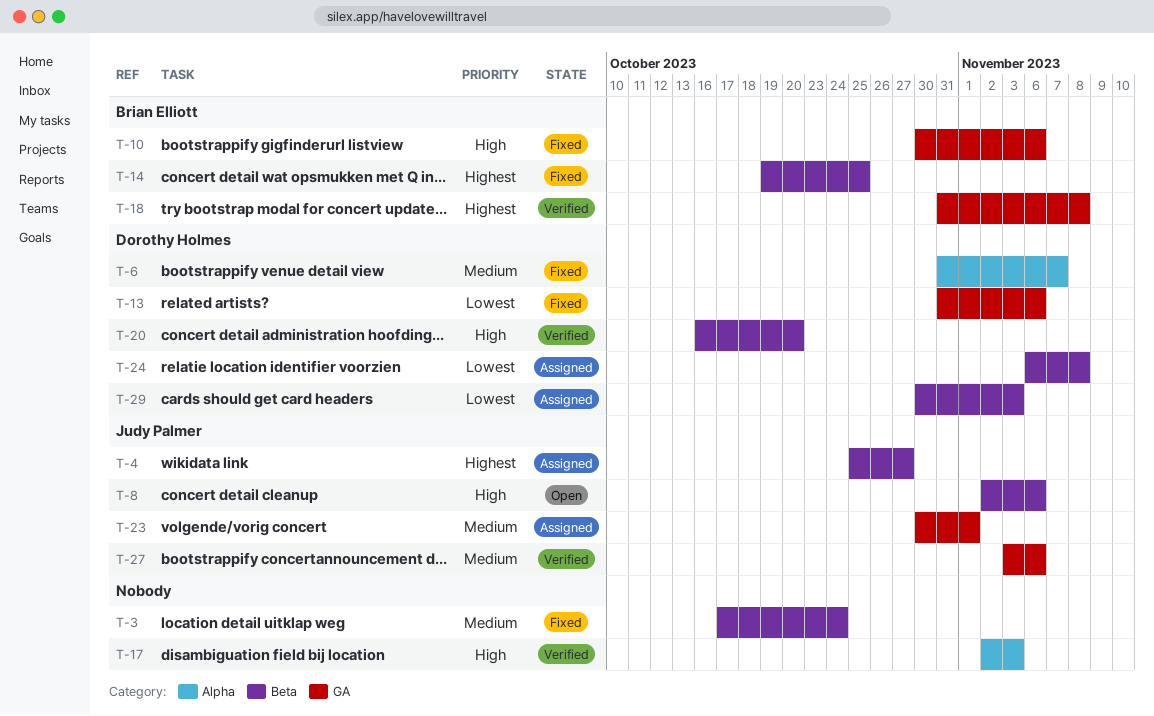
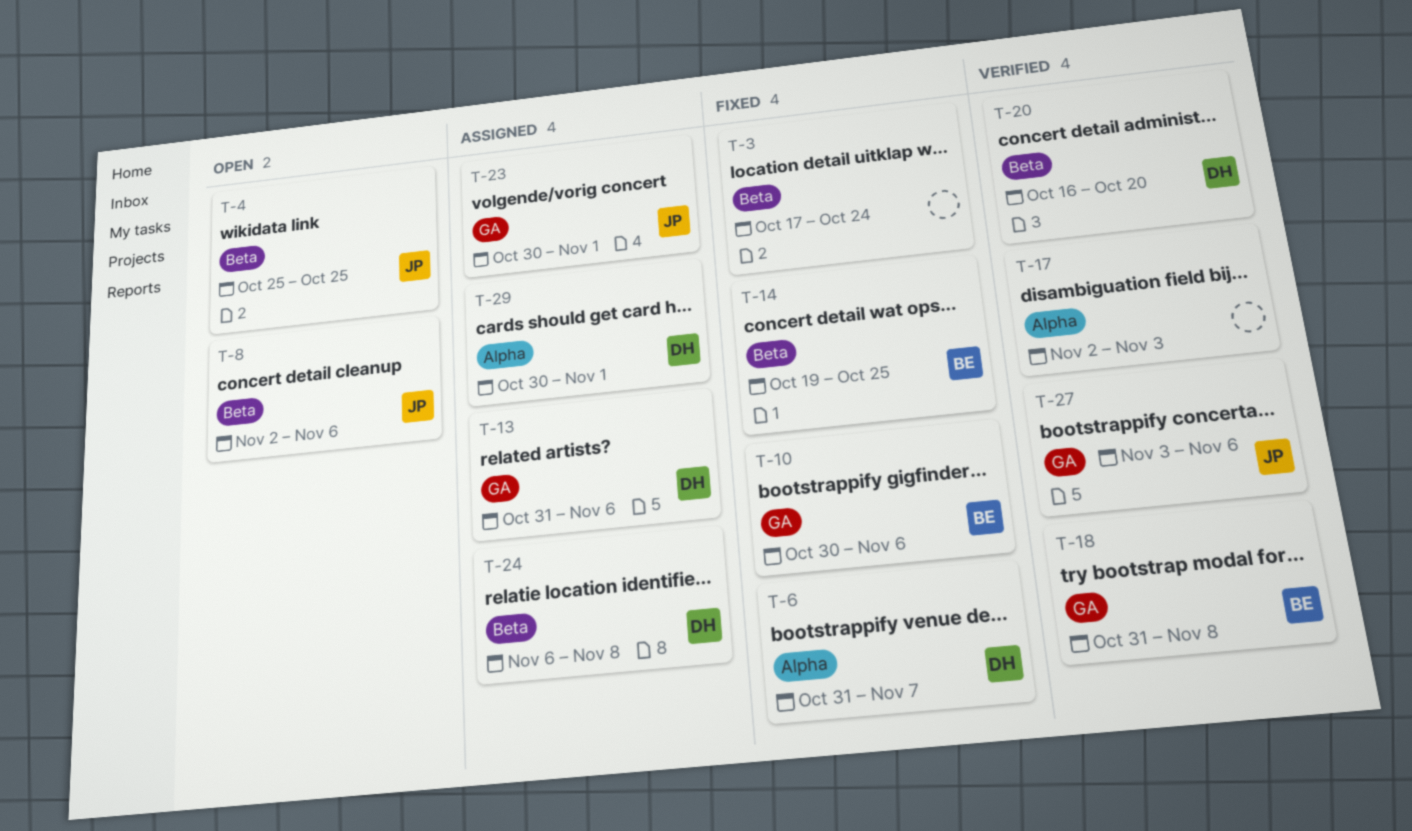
T-4, status: Assigned -> Open
T-4, due: Oct 27 -> Oct 25
T-13, status: Fixed -> Assigned
T-29, label: Beta -> Alpha
T-29, due: Nov 3 -> Nov 1

